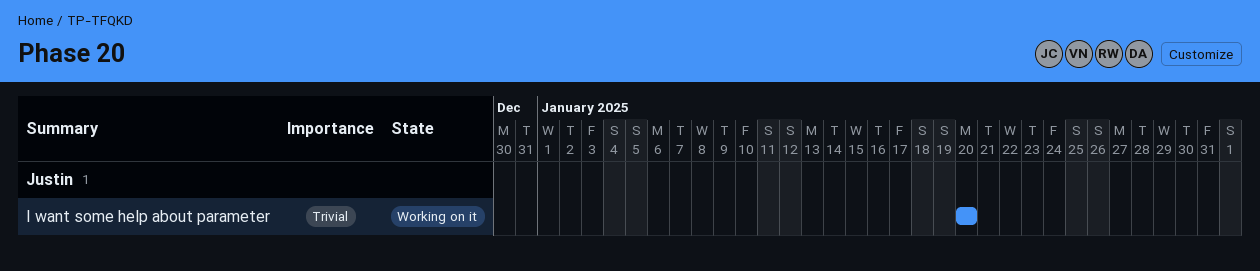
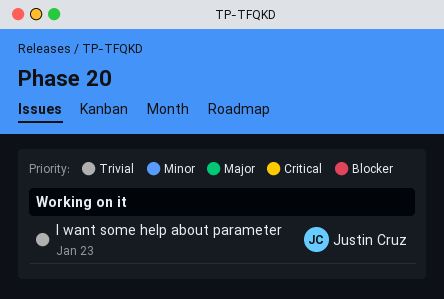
I want some help about parameter, due: Jan 20 -> Jan 23

